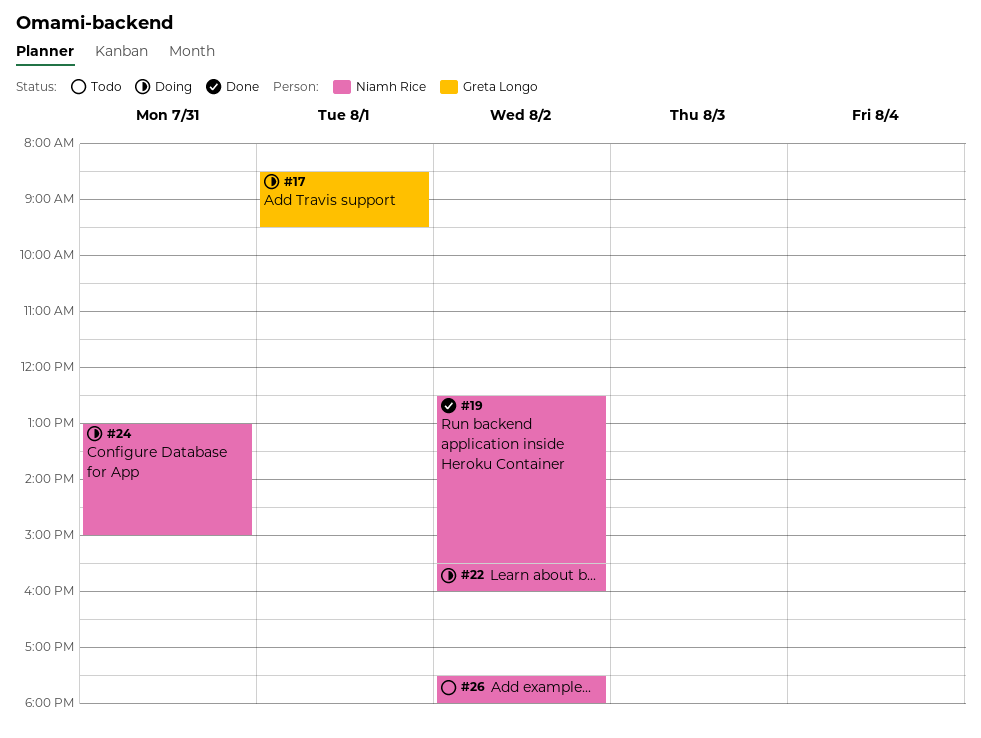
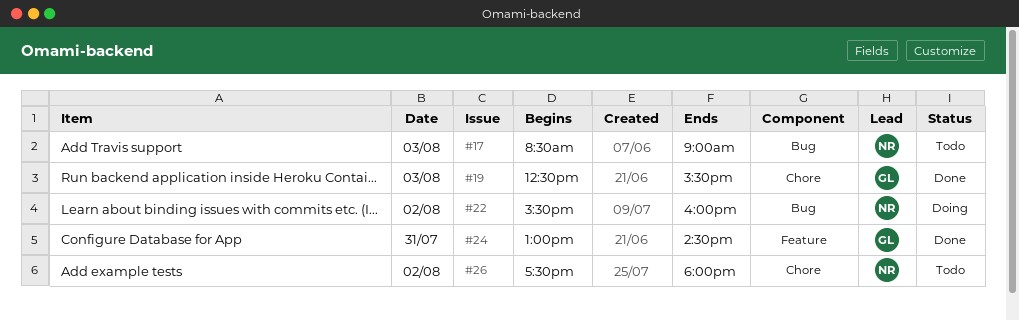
#17, status: Doing -> Todo
#17, owner: Greta Longo -> Niamh Rice
#17, day: Aug 1 -> Aug 3
#17, ends: 09:30 -> 09:00
#19, owner: Niamh Rice -> Greta Longo
#19, day: Aug 2 -> Aug 3
#24, status: Doing -> Done
#24, owner: Niamh Rice -> Greta Longo
#24, ends: 15:00 -> 14:30

